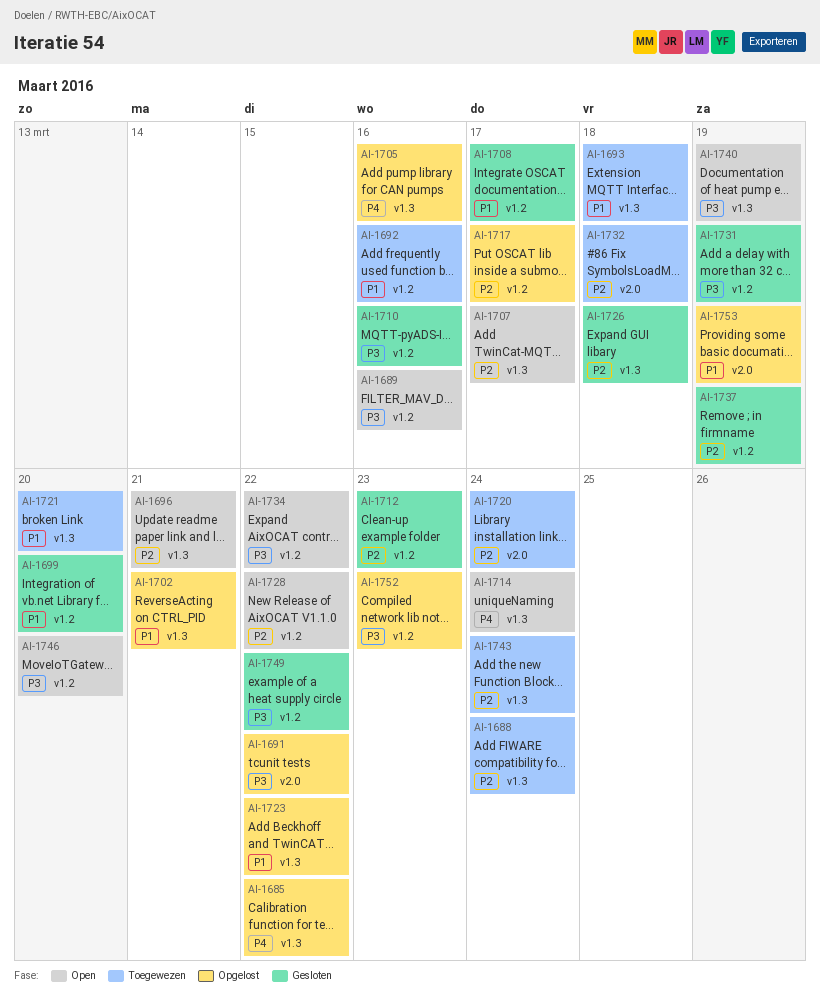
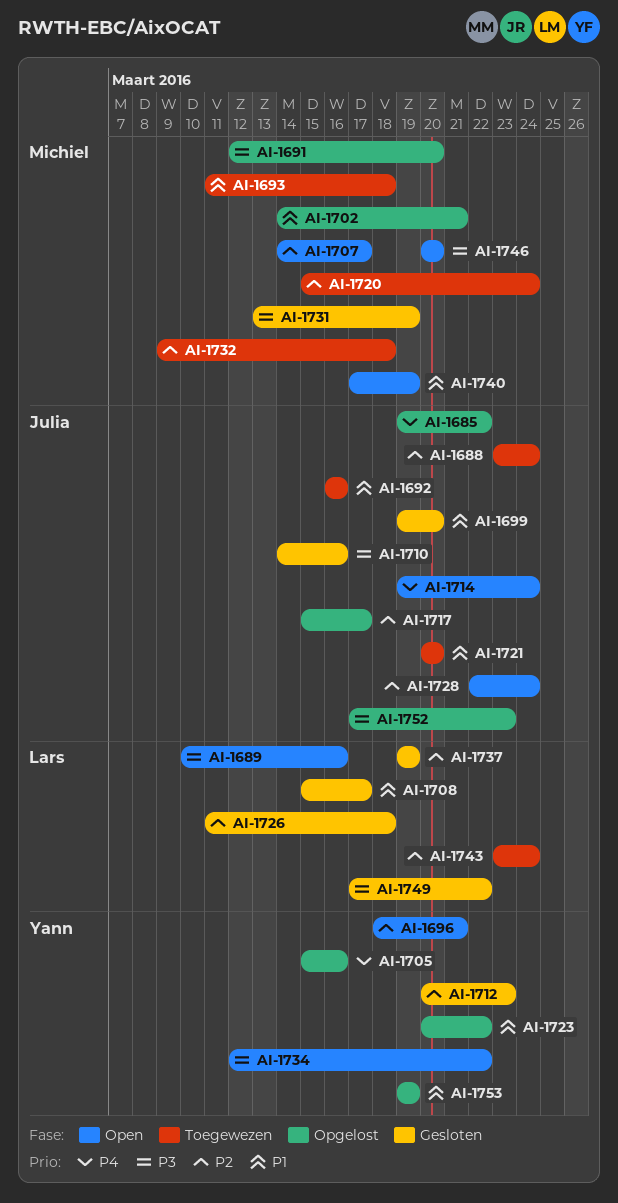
AI-1691, due: Mar 22 -> Mar 20
AI-1728, due: Mar 22 -> Mar 24
AI-1740, priority: P3 -> P1

